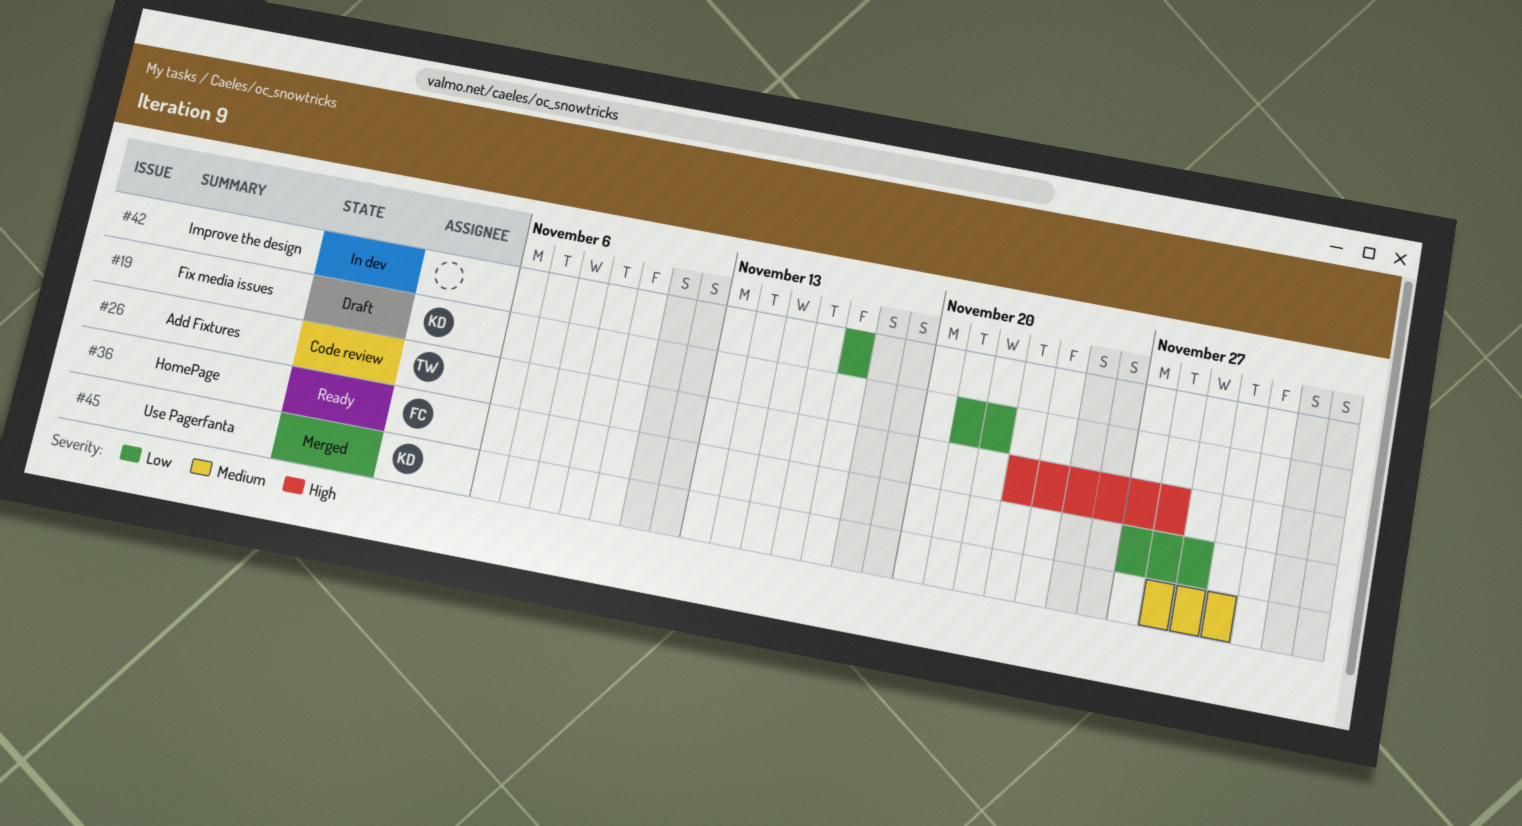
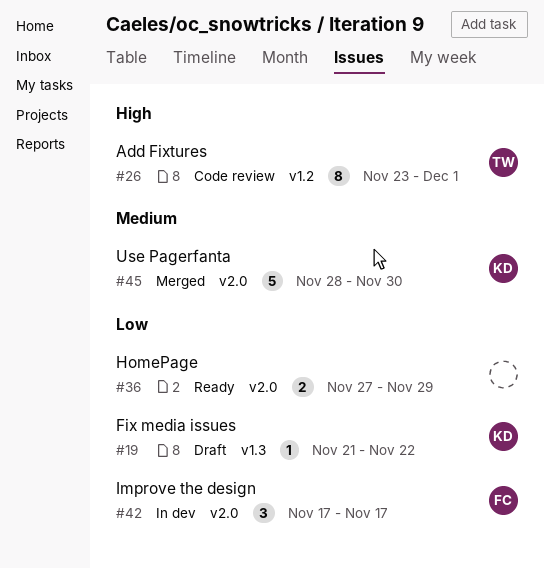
#26, due: Nov 28 -> Dec 1
#36, owner: FC -> none
#42, owner: none -> FC

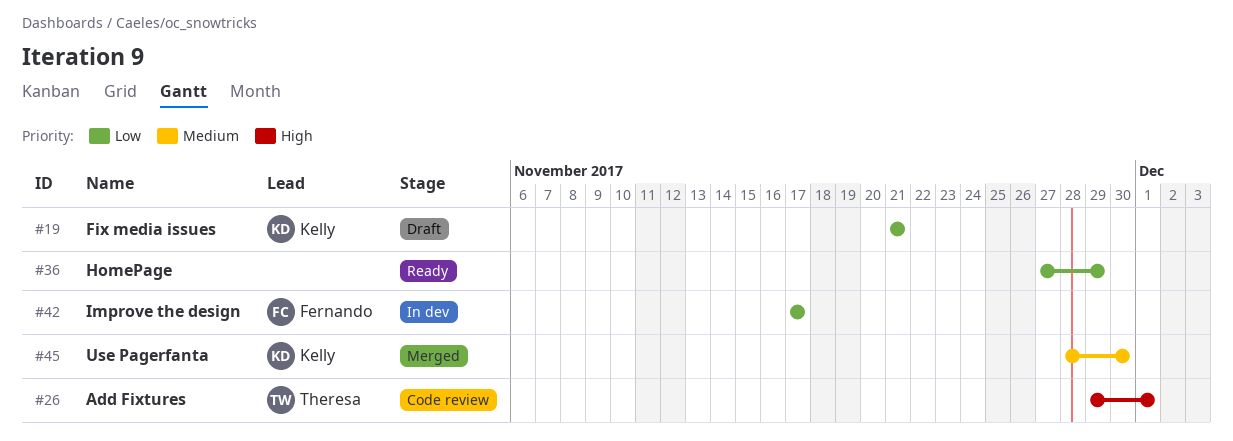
#19, due: Nov 22 -> Nov 21
#26, start: Nov 23 -> Nov 29

